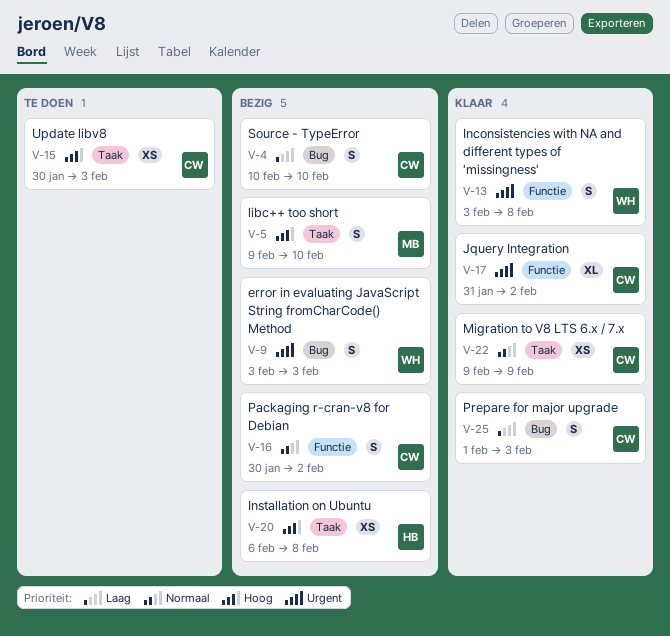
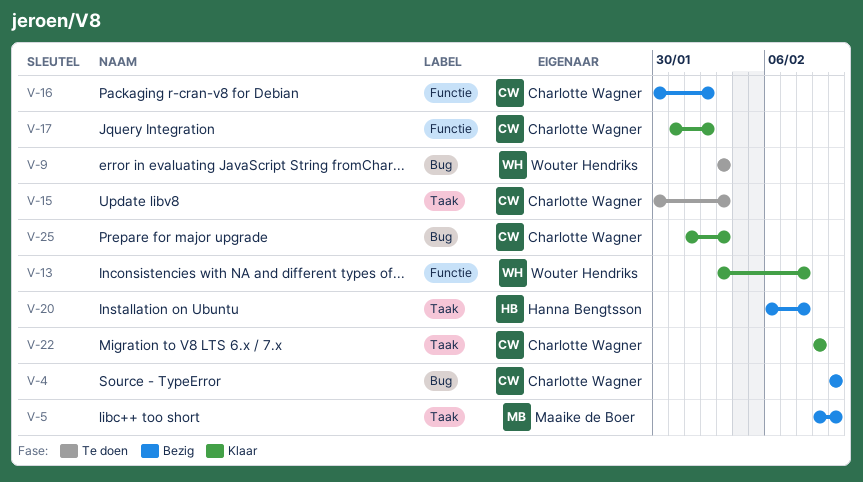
V-9, status: Bezig -> Te doen

